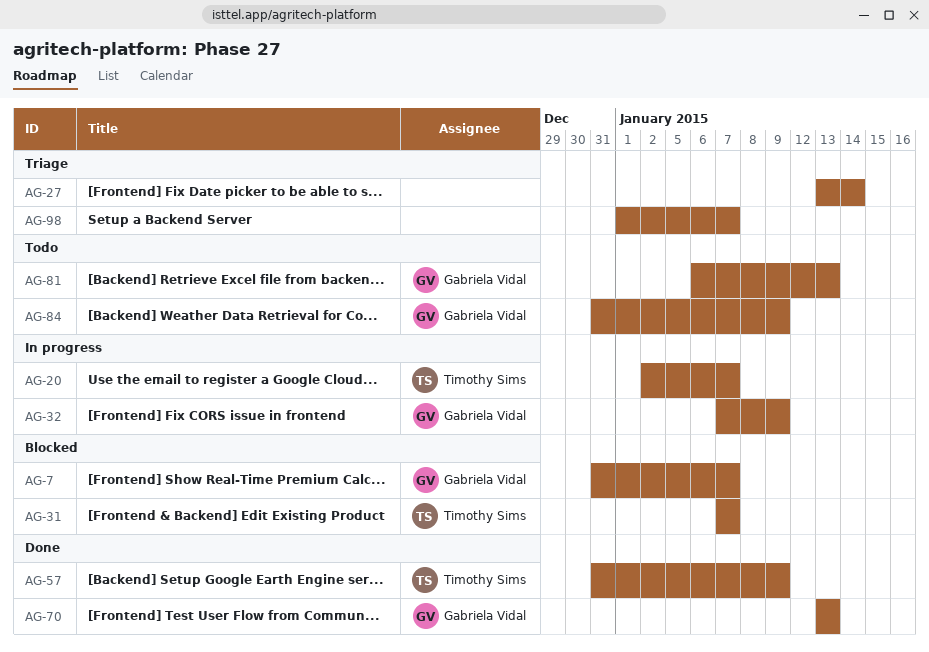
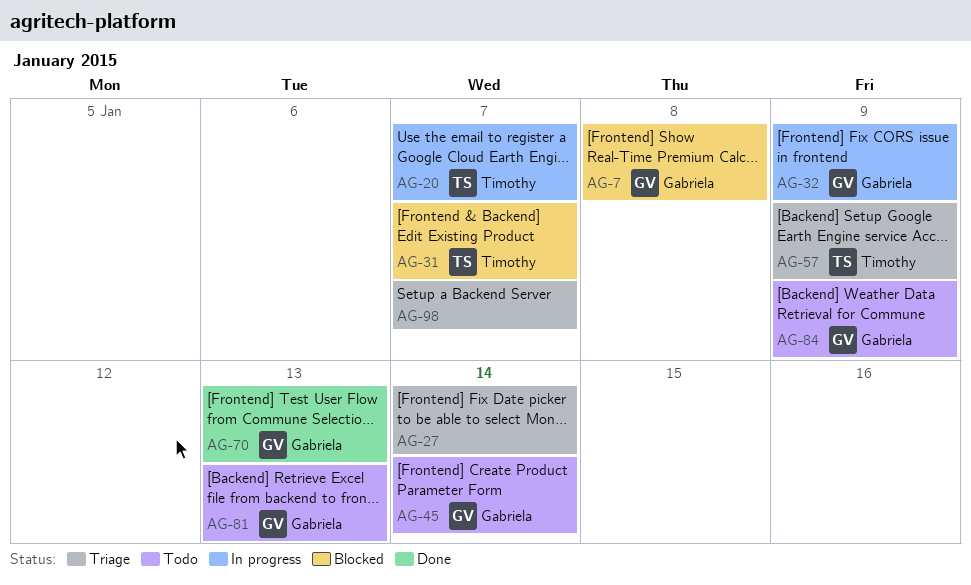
AG-7, due: Jan 7 -> Jan 8
AG-45: none -> present
AG-57, status: Done -> Triage

